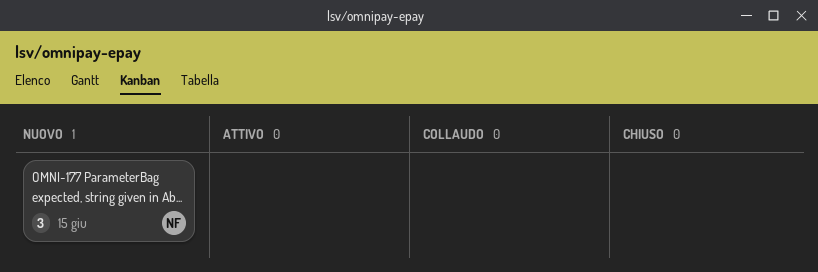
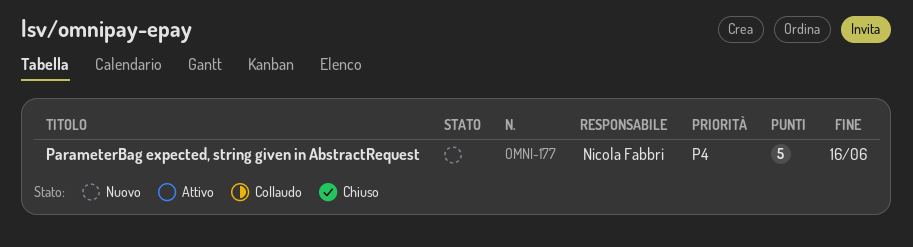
OMNI-177, estimate: 3 -> 5
OMNI-177, due: Jun 15 -> Jun 16

